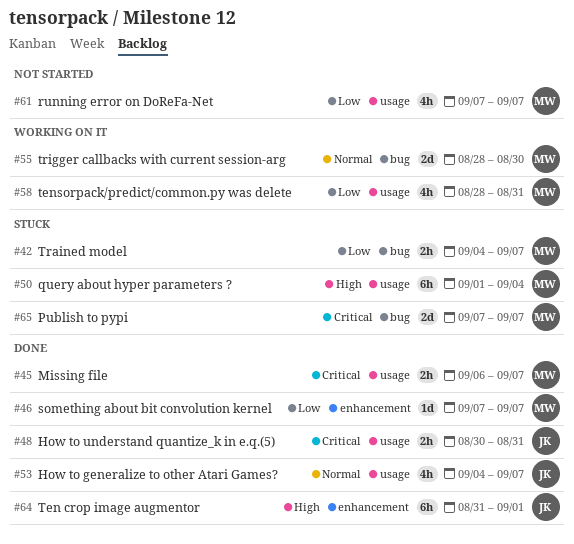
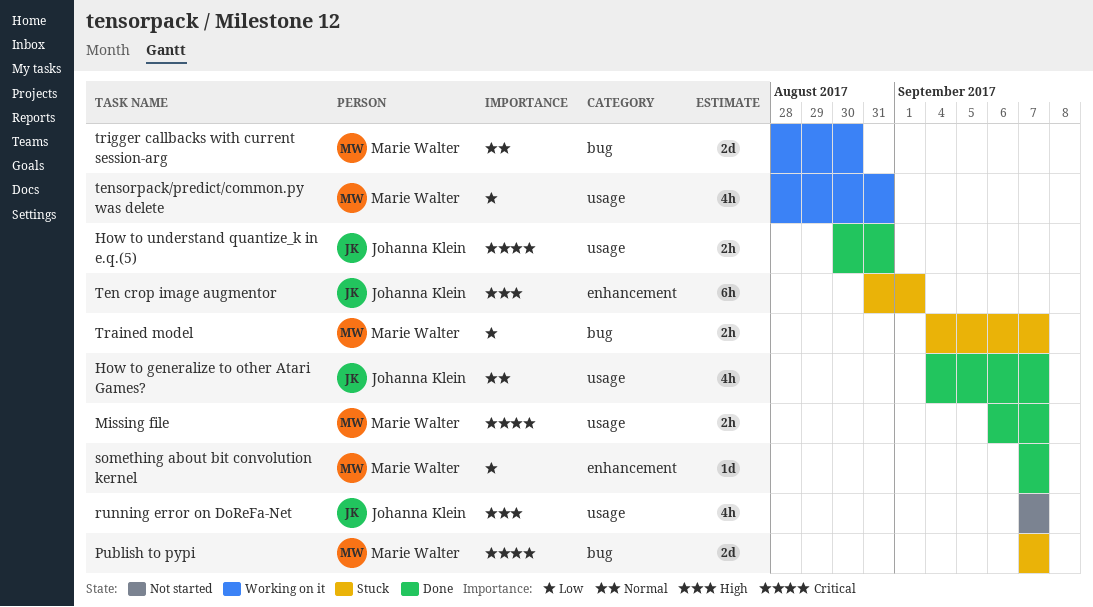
query about hyper parameters ?: present -> none
running error on DoReFa-Net, owner: Marie Walter -> Johanna Klein
running error on DoReFa-Net, priority: Low -> High
Ten crop image augmentor, status: Done -> Stuck

